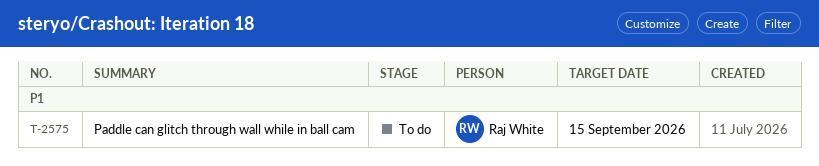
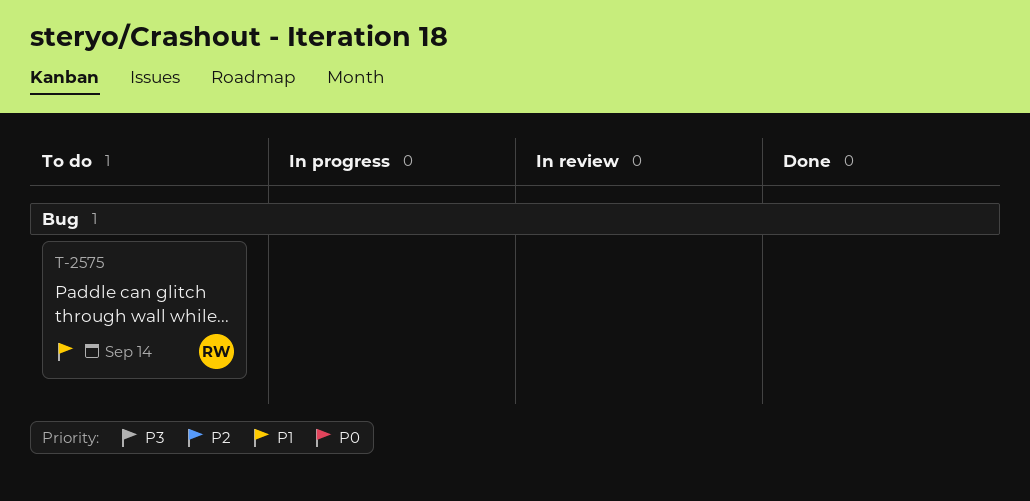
T-2575, due: Sep 15 -> Sep 14

